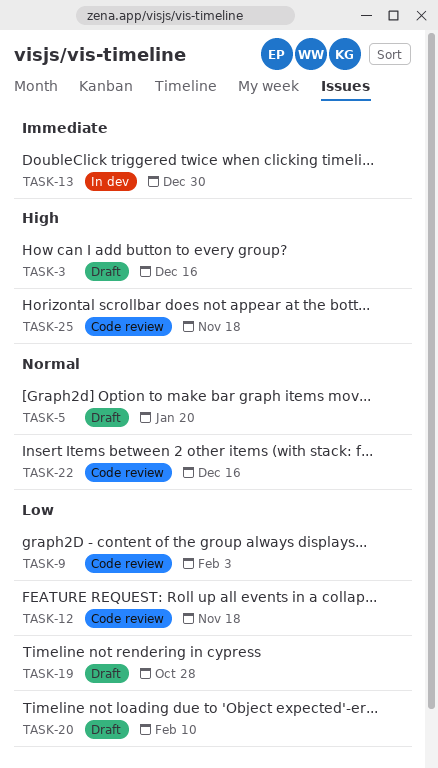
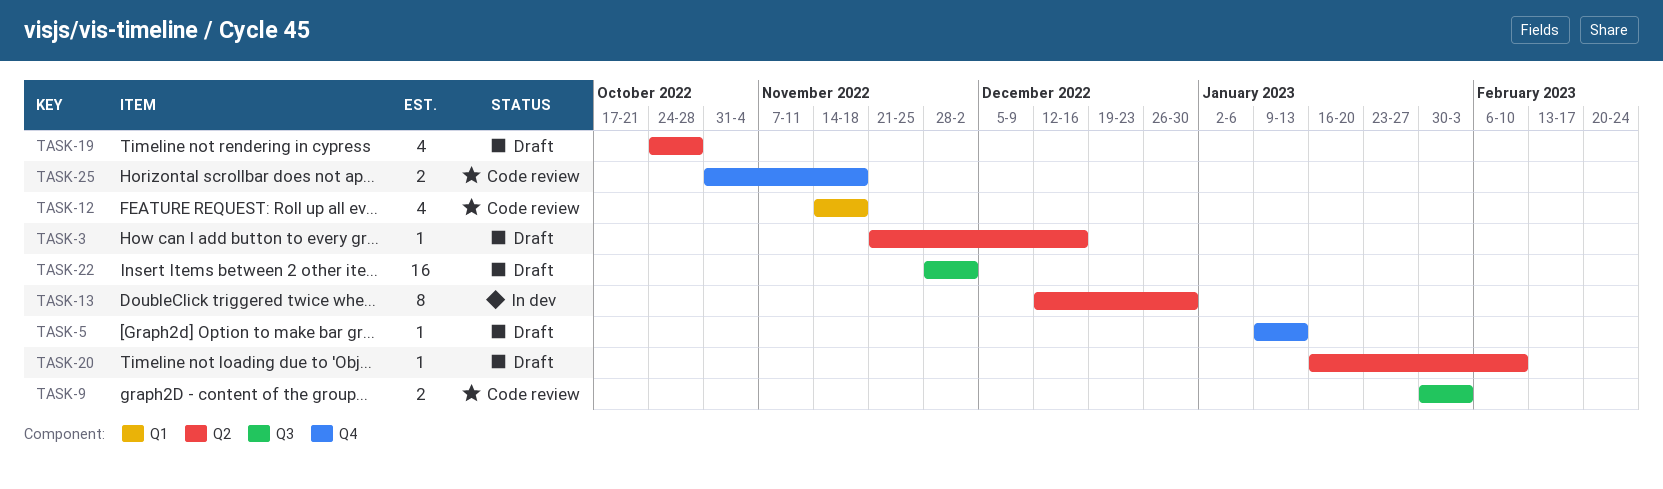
TASK-5, due: Jan 20 -> Jan 13
TASK-22, status: Code review -> Draft
TASK-22, due: Dec 16 -> Dec 2

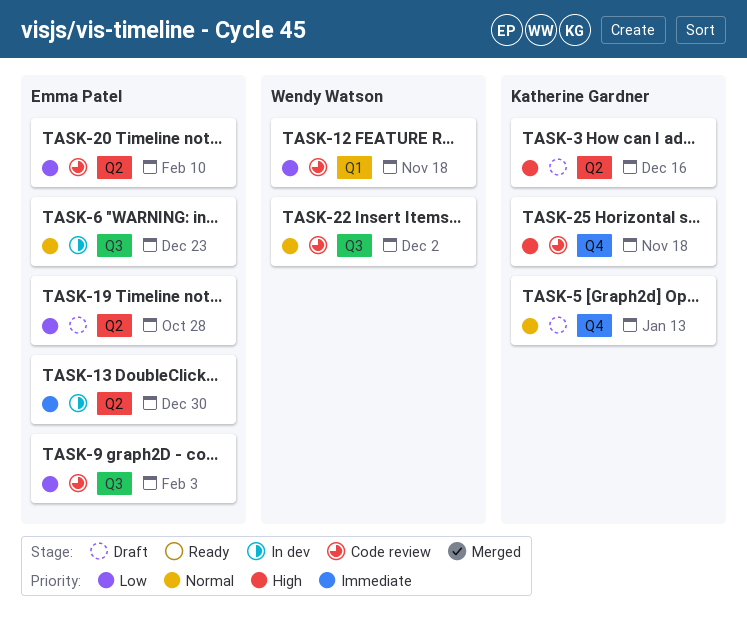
TASK-6: none -> present
TASK-20, status: Draft -> Code review
TASK-22, status: Draft -> Code review

